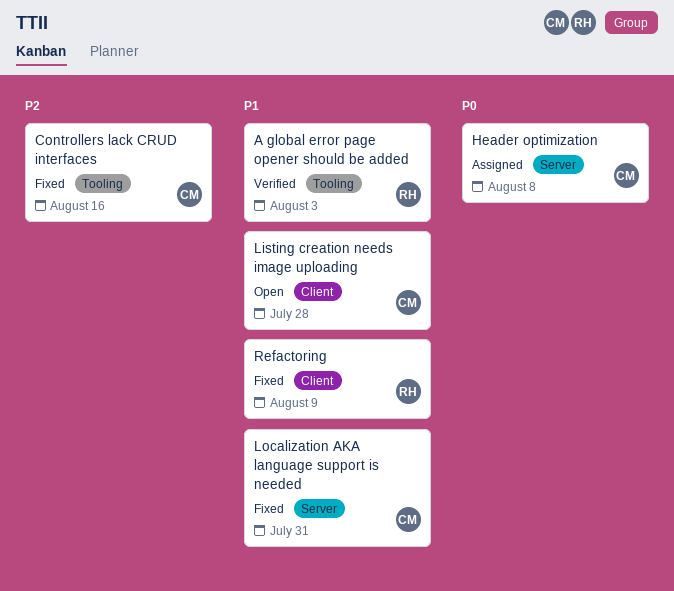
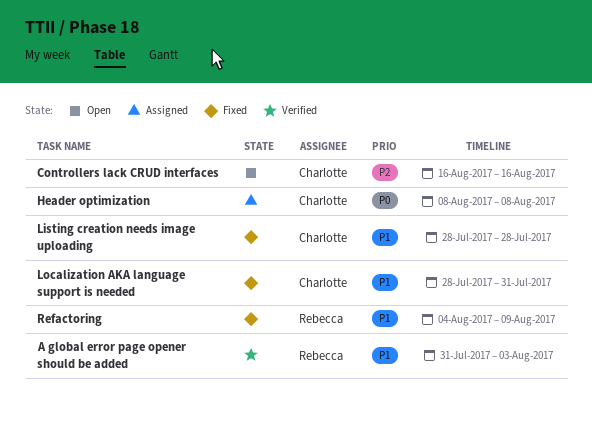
Controllers lack CRUD interfaces, status: Fixed -> Open
Listing creation needs image uploading, status: Open -> Fixed

